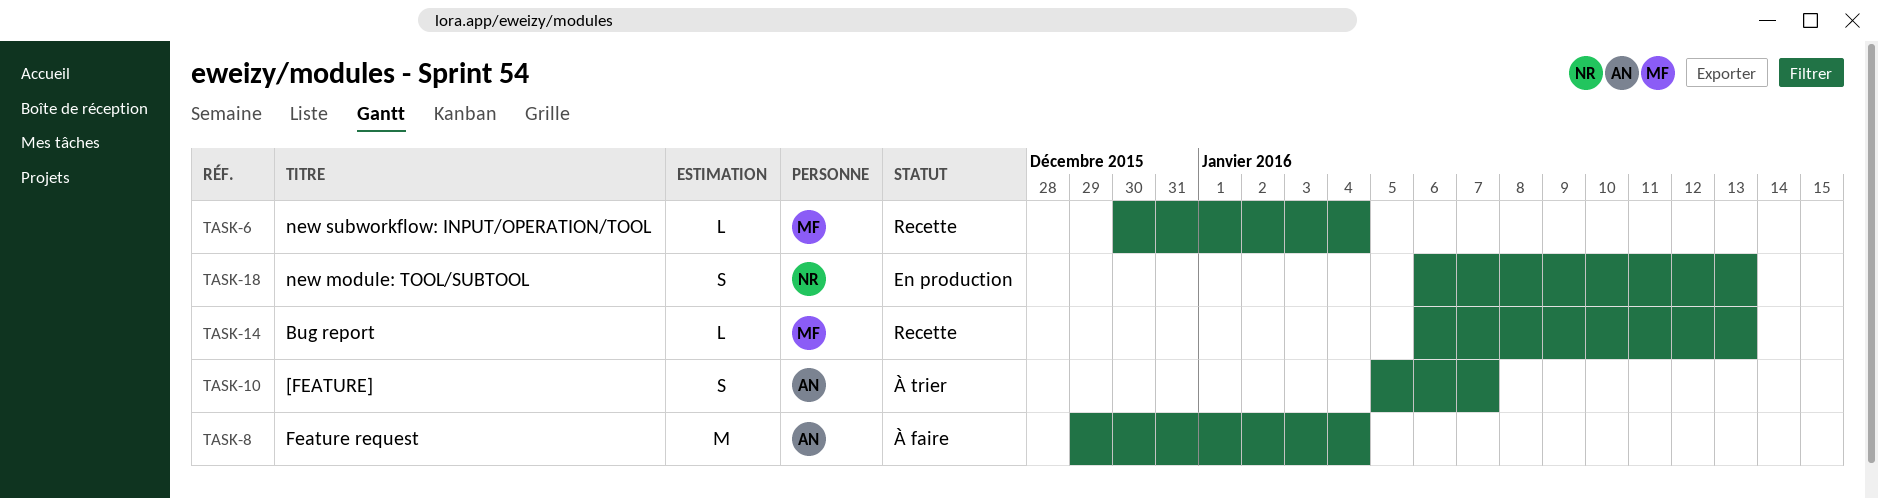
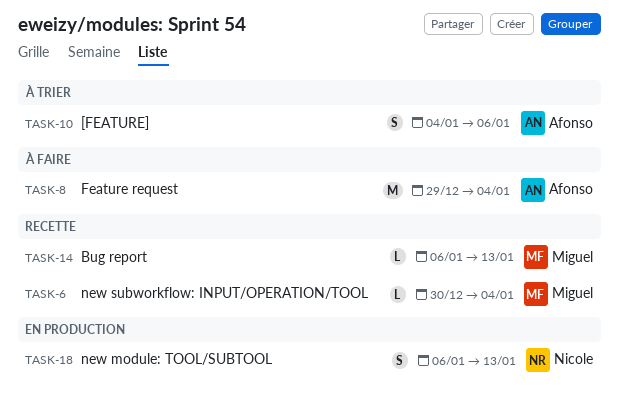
TASK-10, start: Jan 5 -> Jan 4
TASK-10, due: Jan 7 -> Jan 6

